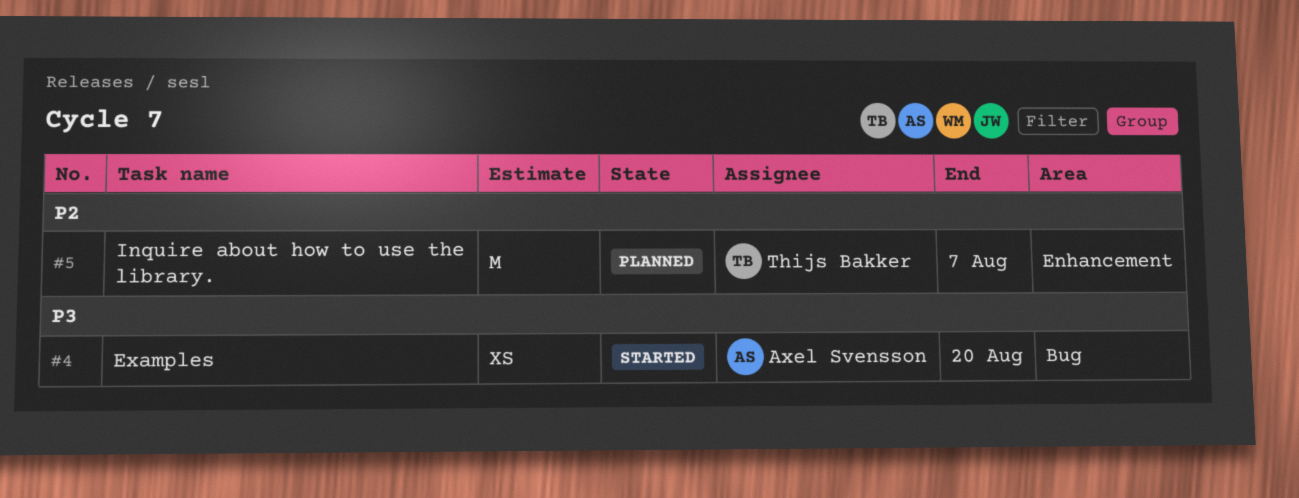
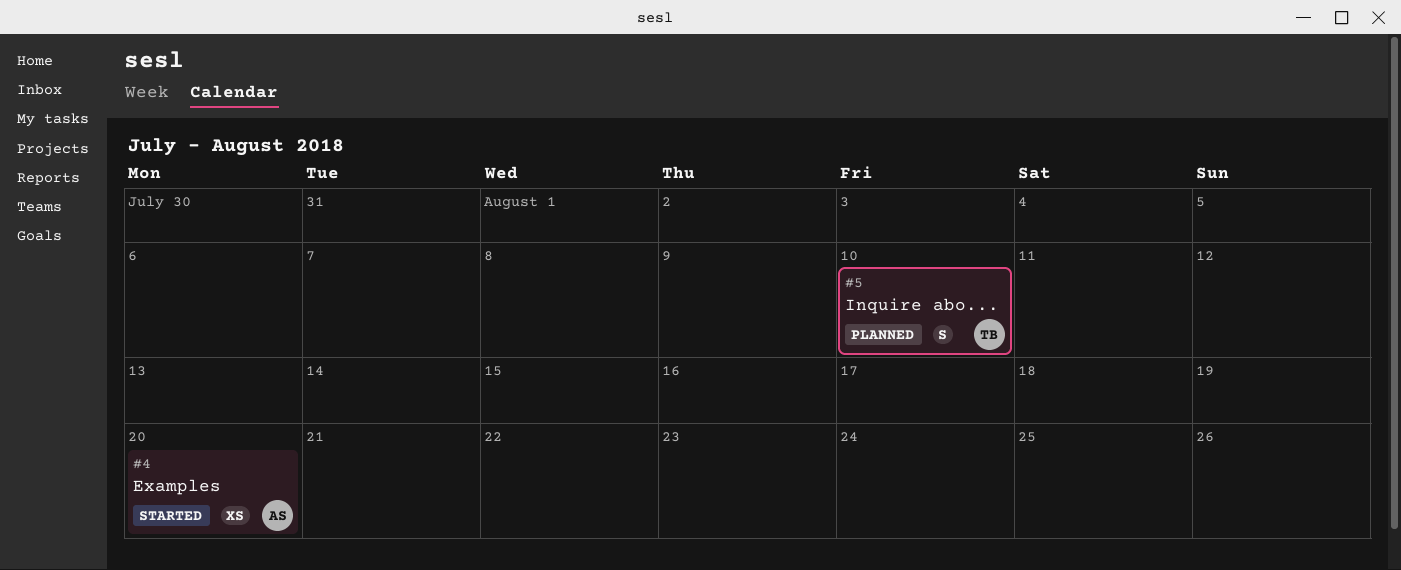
#5, estimate: M -> S
#5, due: Aug 7 -> Aug 10

